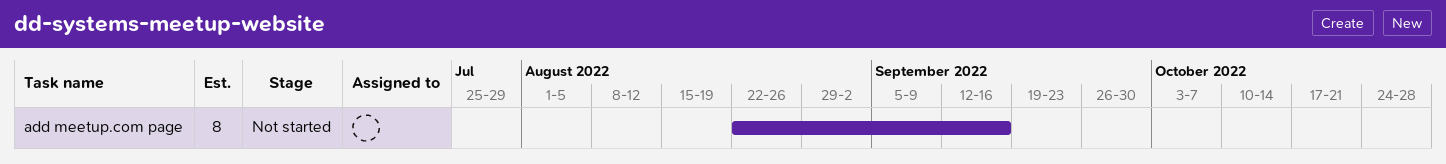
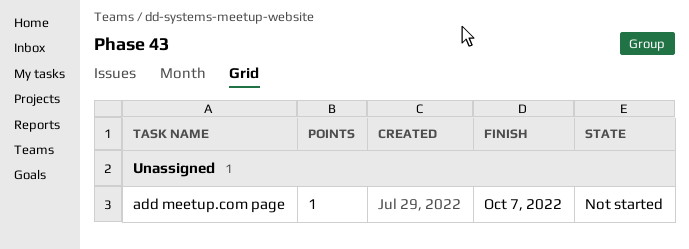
add meetup.com page, estimate: 8 -> 1
add meetup.com page, due: Sep 16 -> Oct 7

